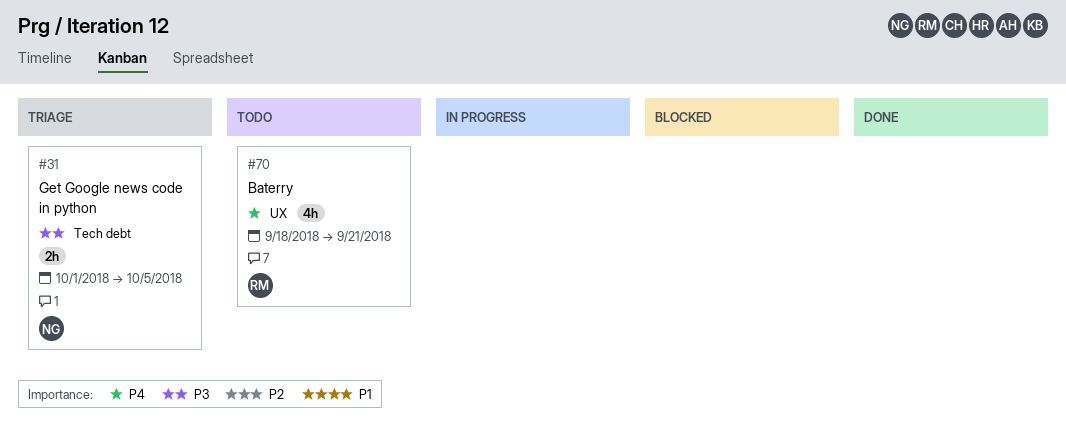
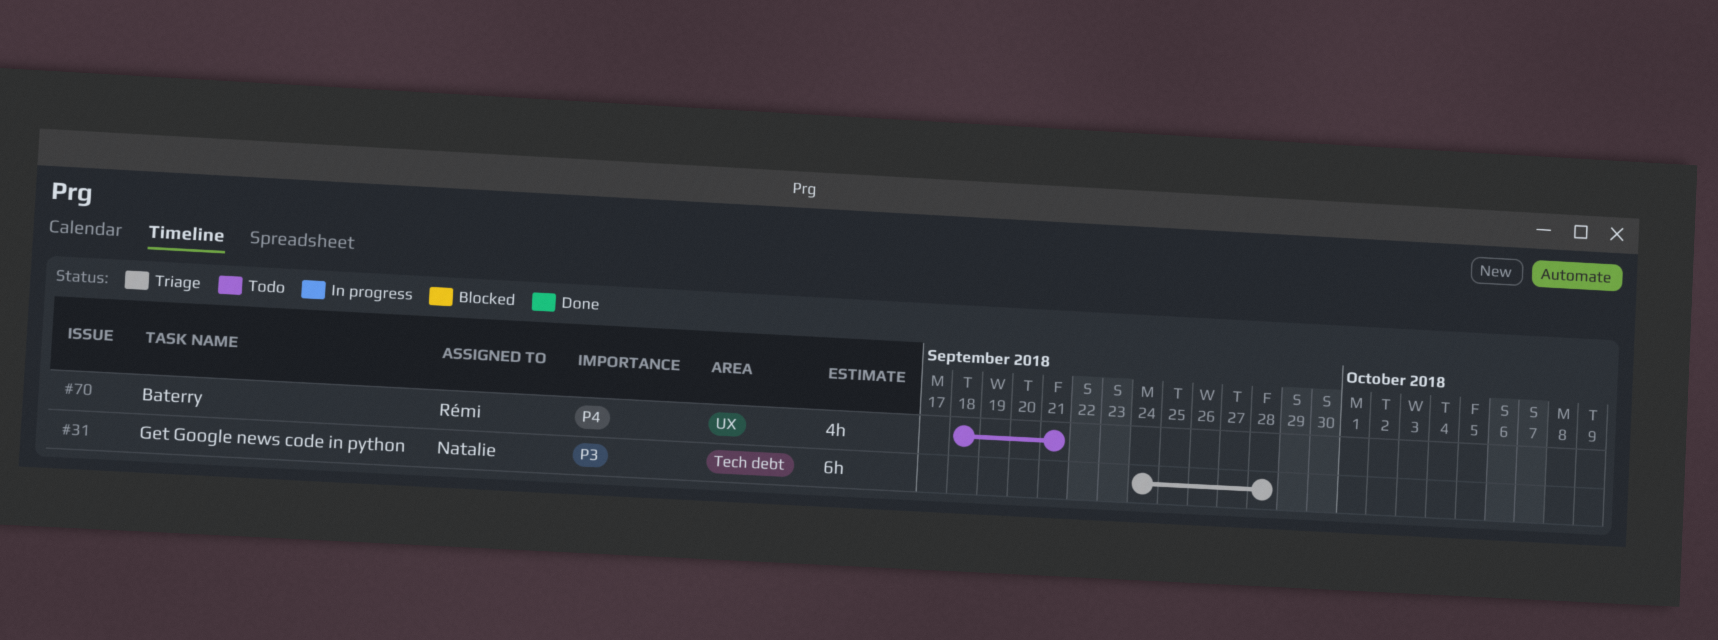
#31, estimate: 2h -> 6h
#31, start: Oct 1 -> Sep 24
#31, due: Oct 5 -> Sep 28

